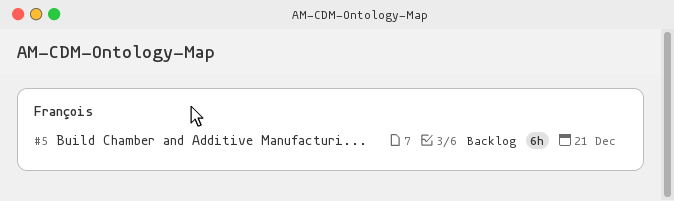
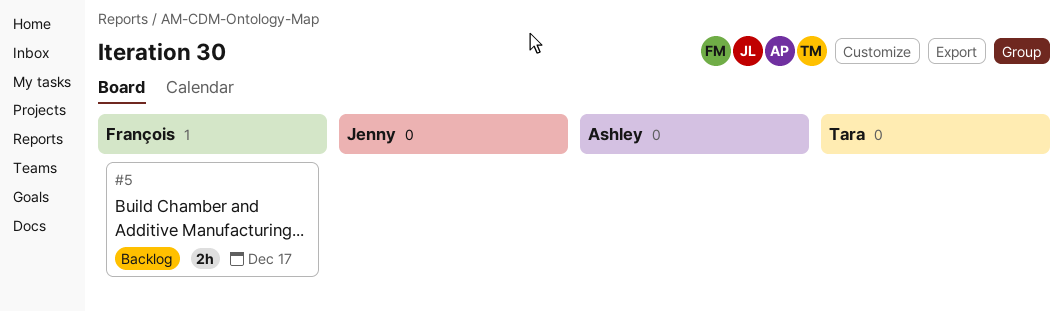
#5, estimate: 6h -> 2h
#5, due: Dec 21 -> Dec 17

